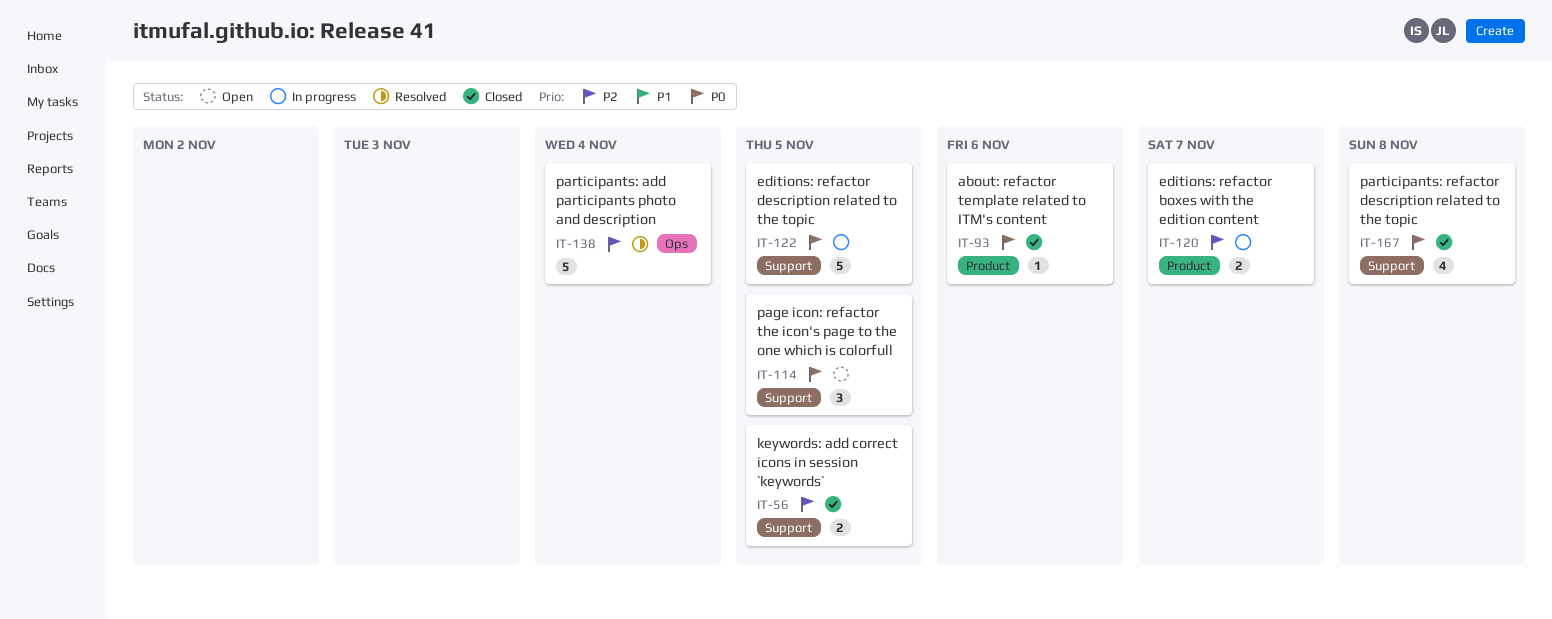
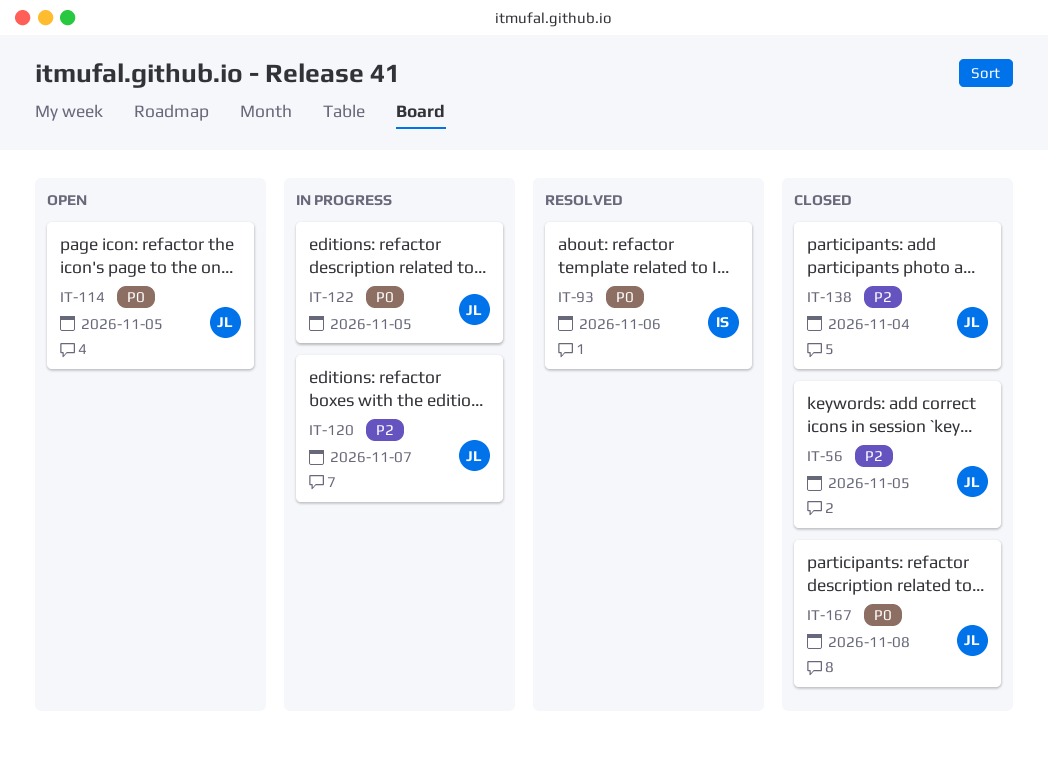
IT-93, status: Closed -> Resolved
IT-138, status: Resolved -> Closed

